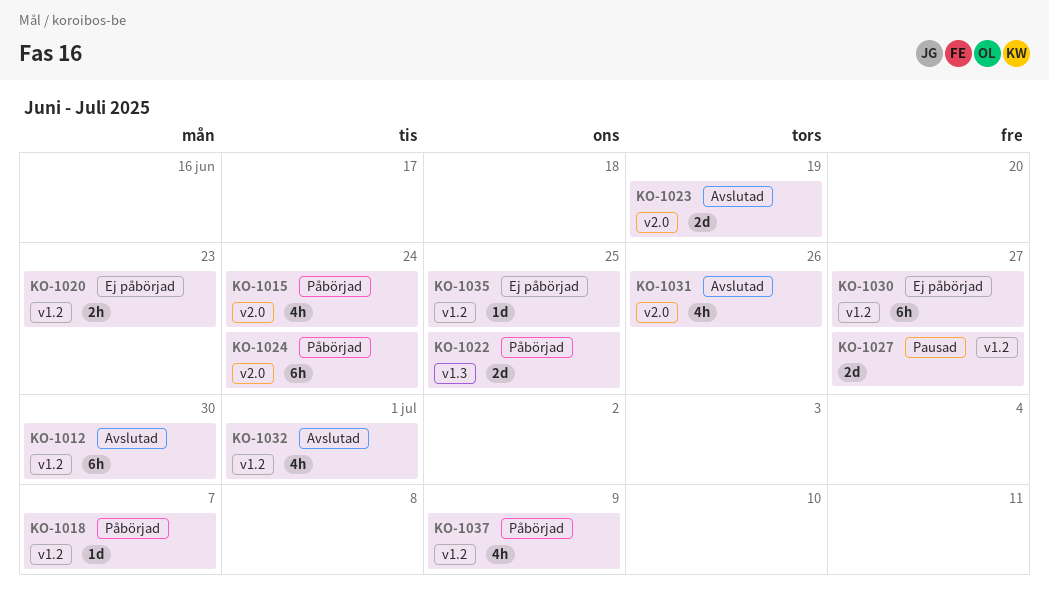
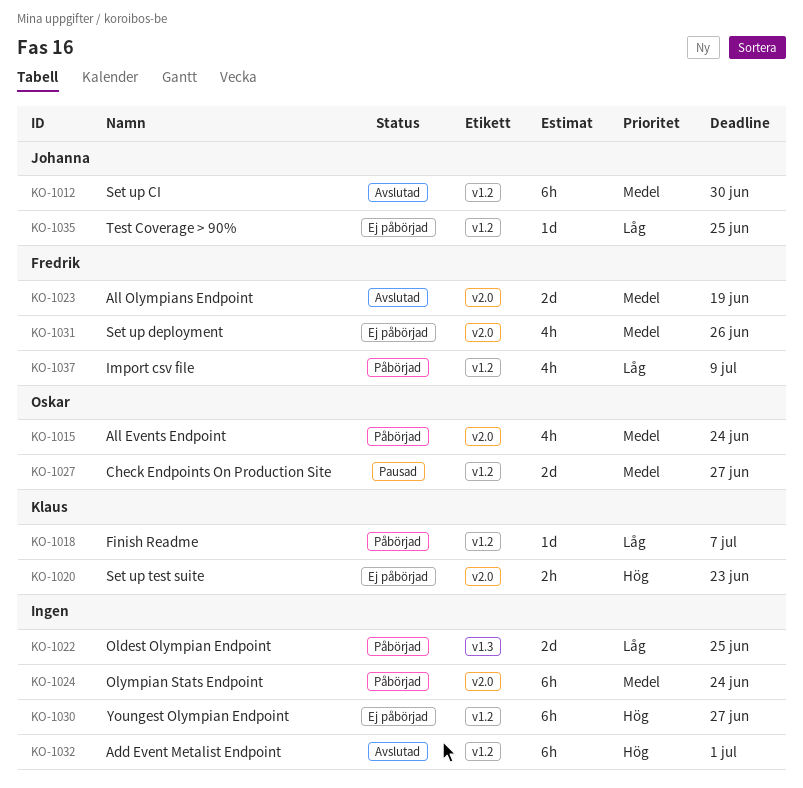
KO-1020, label: v1.2 -> v2.0
KO-1031, status: Avslutad -> Ej påbörjad
KO-1032, estimate: 4h -> 6h

